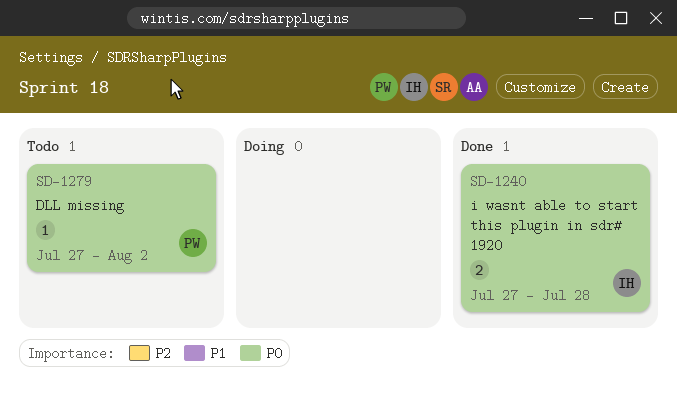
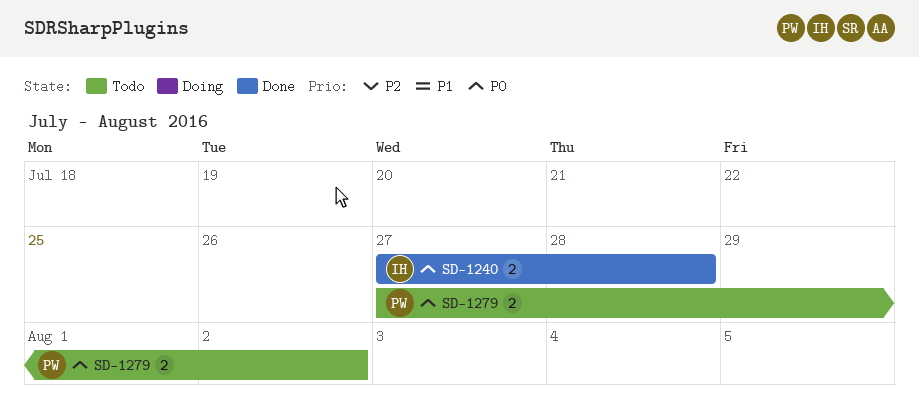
SD-1279, estimate: 1 -> 2

